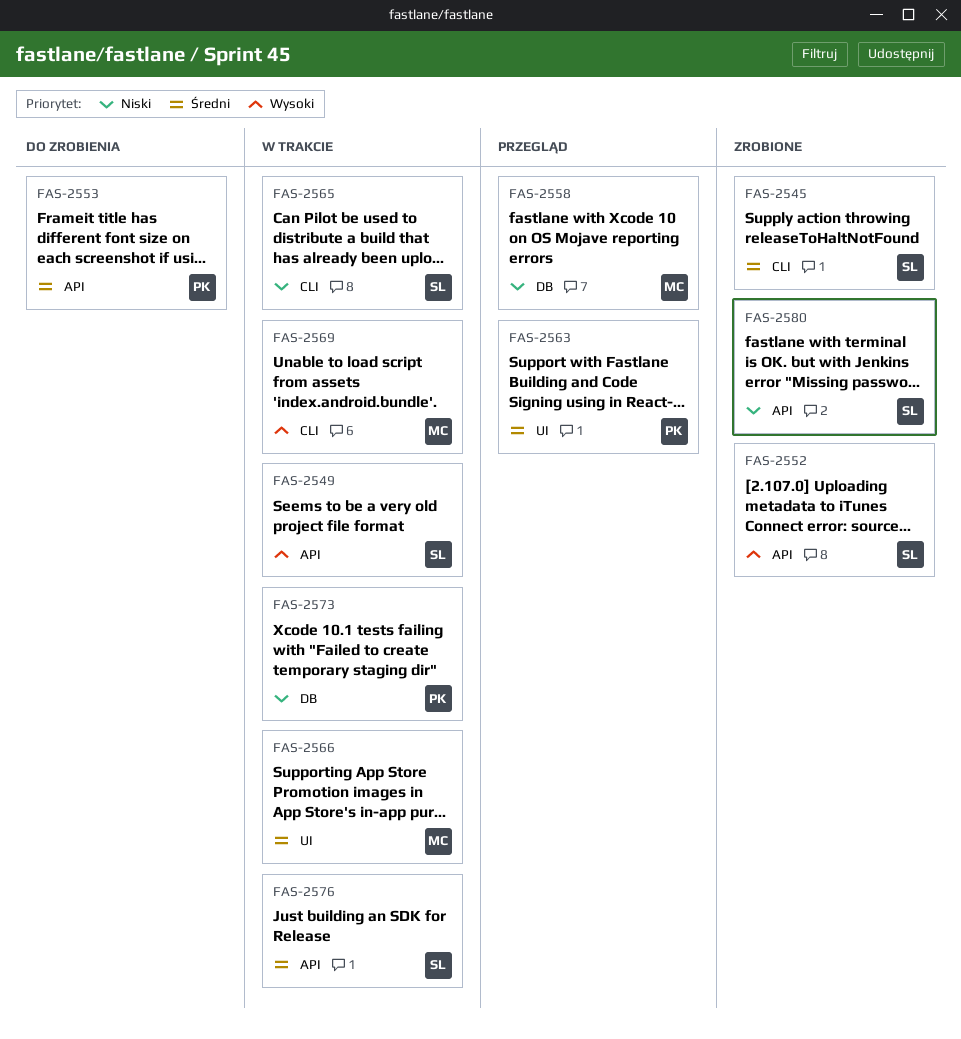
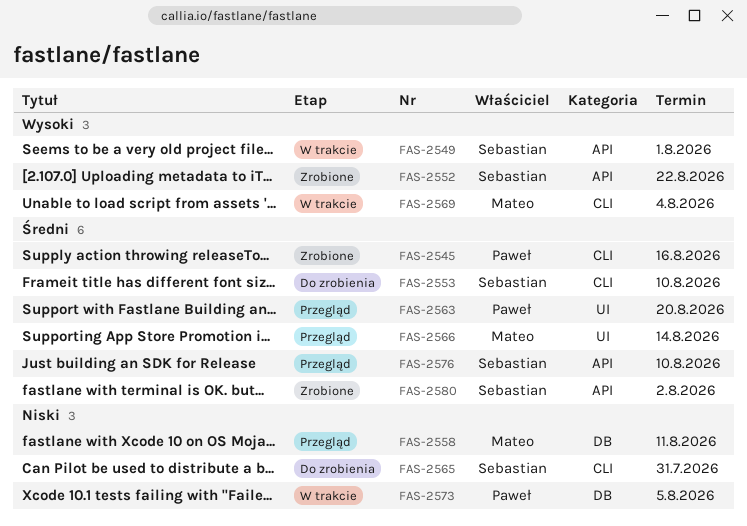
FAS-2545, owner: Sebastian -> Paweł
FAS-2553, owner: Paweł -> Sebastian
FAS-2553, label: API -> CLI
FAS-2565, status: W trakcie -> Do zrobienia
FAS-2566, status: W trakcie -> Przegląd
FAS-2576, status: W trakcie -> Przegląd
FAS-2580, priority: Niski -> Średni

